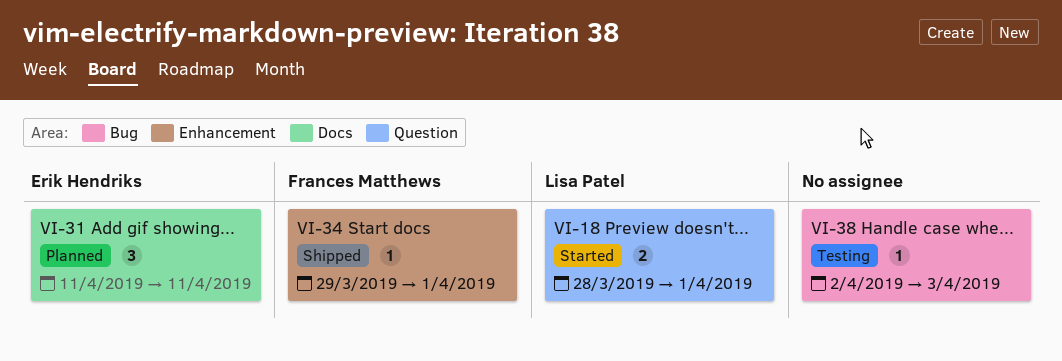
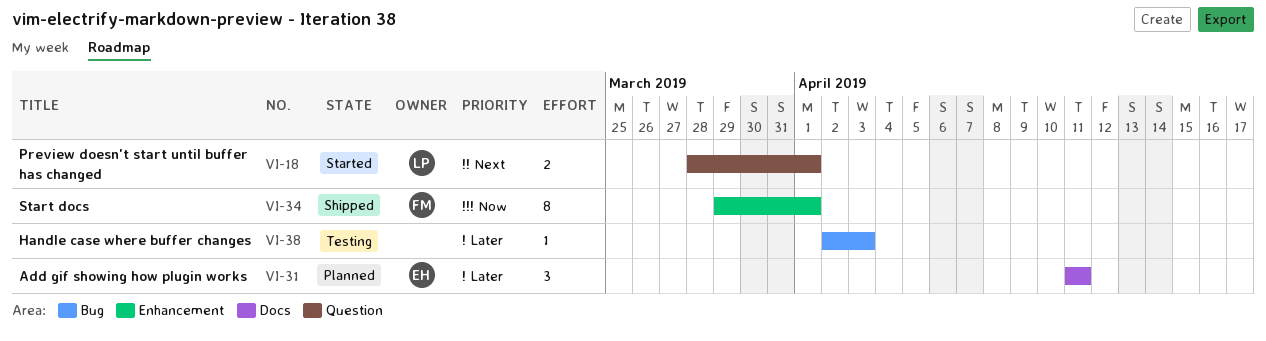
VI-34, estimate: 1 -> 8

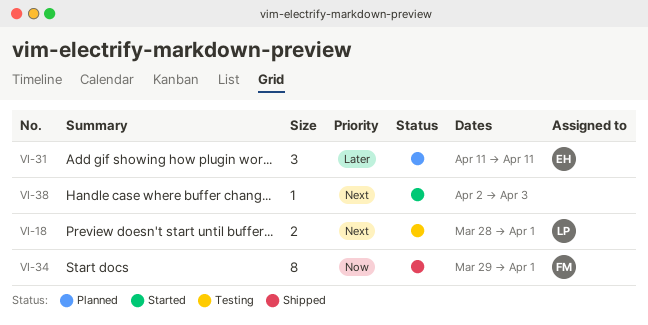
VI-18, status: Started -> Testing
VI-38, status: Testing -> Started
VI-38, priority: Later -> Next

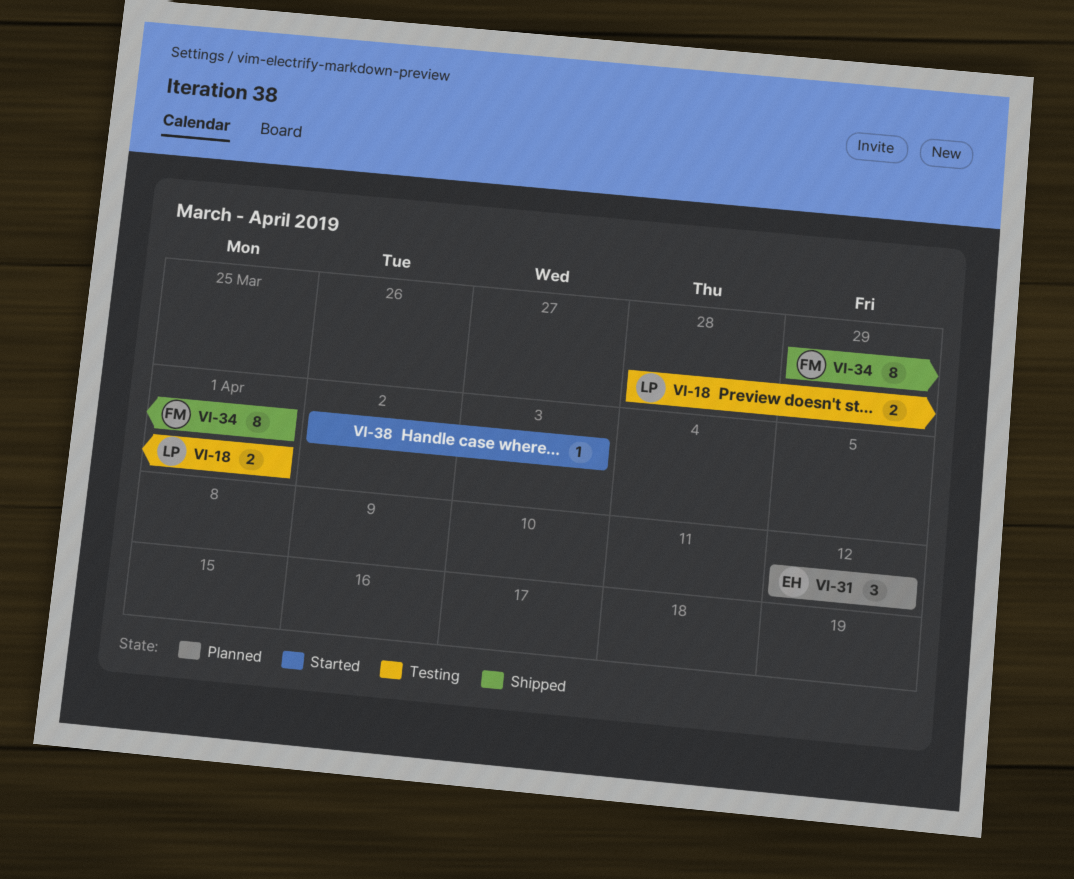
VI-31, start: Apr 11 -> Apr 12
VI-31, due: Apr 11 -> Apr 12

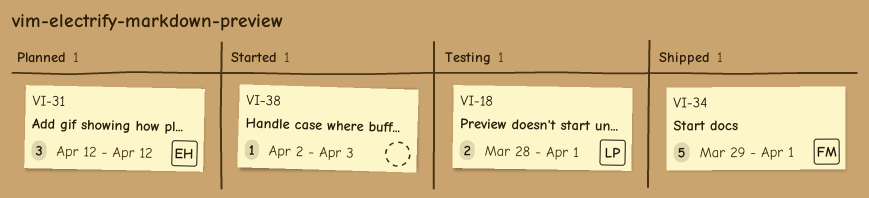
VI-34, estimate: 8 -> 5

